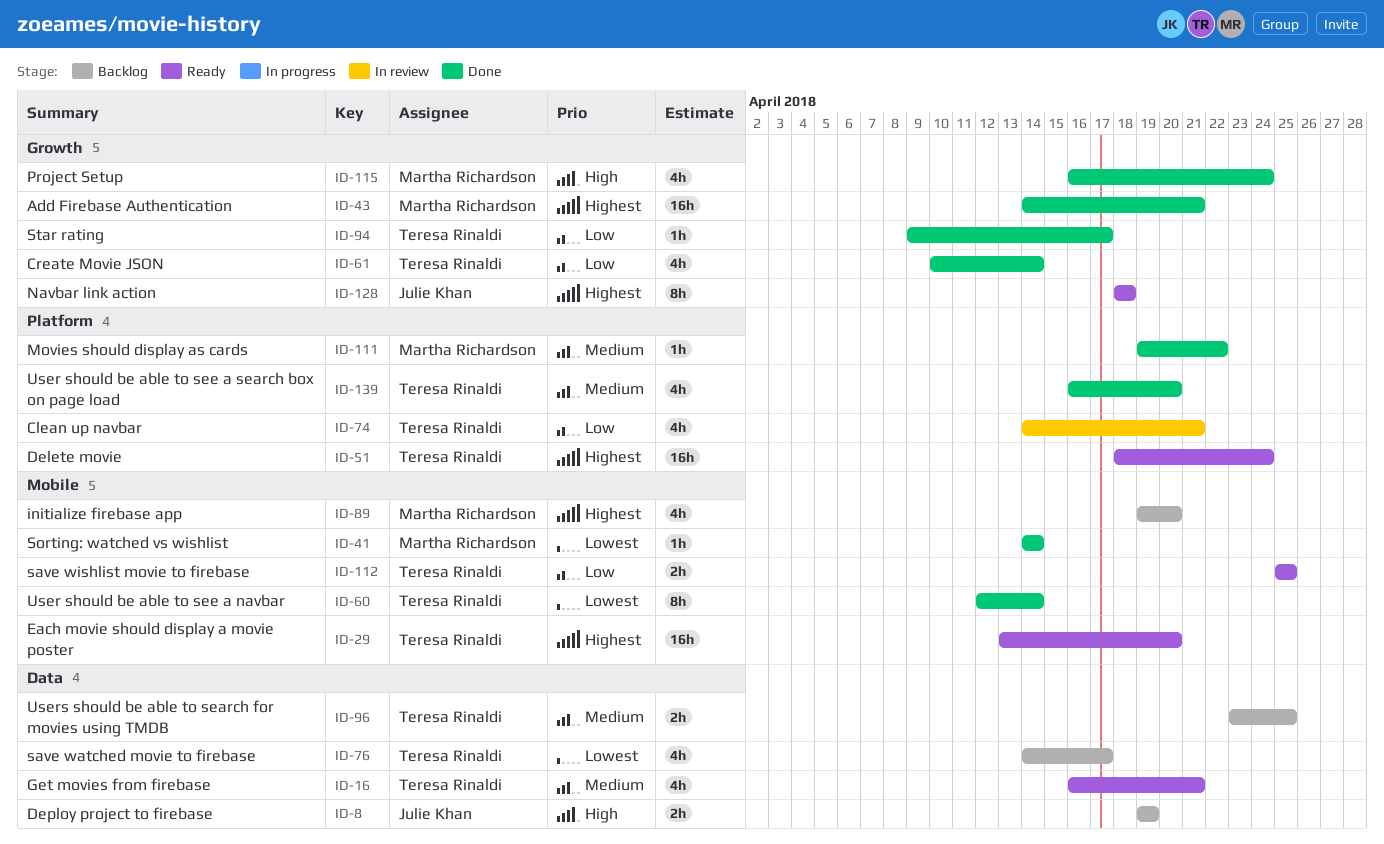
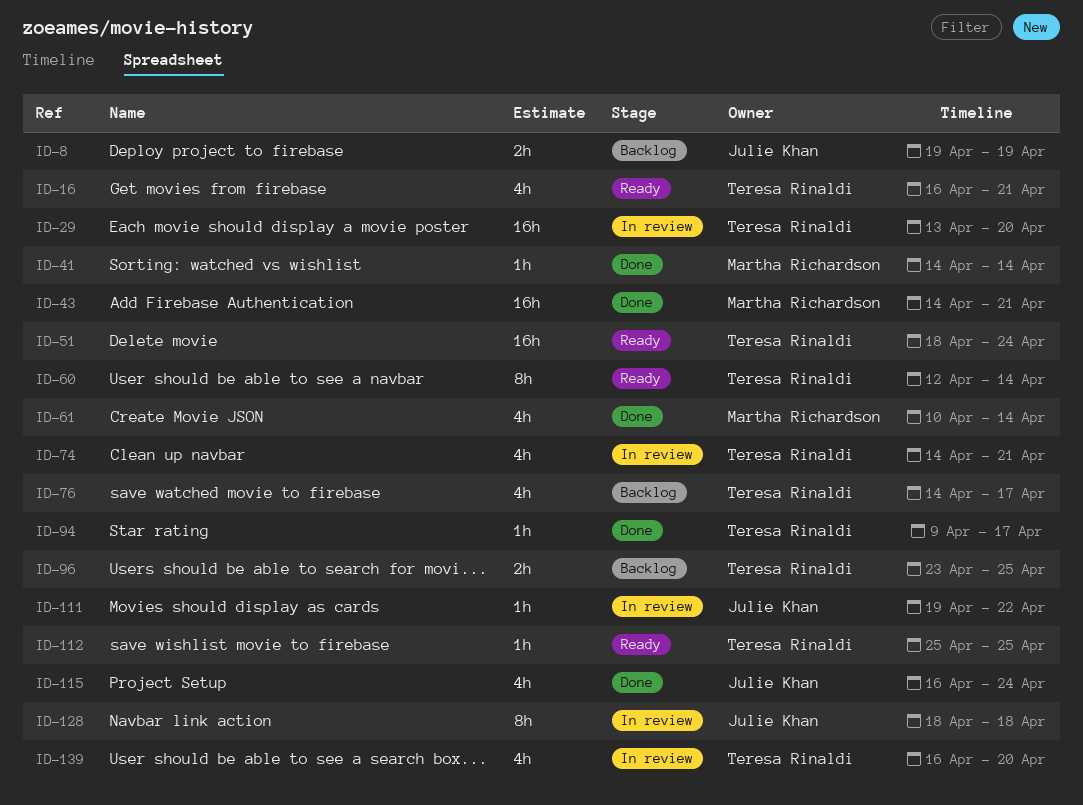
ID-29, status: Ready -> In review
ID-60, status: Done -> Ready
ID-61, owner: Teresa Rinaldi -> Martha Richardson
ID-89: present -> none
ID-111, status: Done -> In review
ID-111, owner: Martha Richardson -> Julie Khan
ID-112, estimate: 2h -> 1h
ID-115, owner: Martha Richardson -> Julie Khan
ID-128, status: Ready -> In review
ID-139, status: Done -> In review

